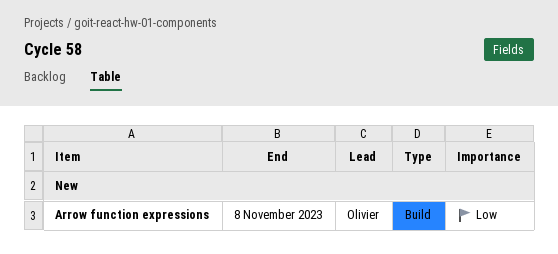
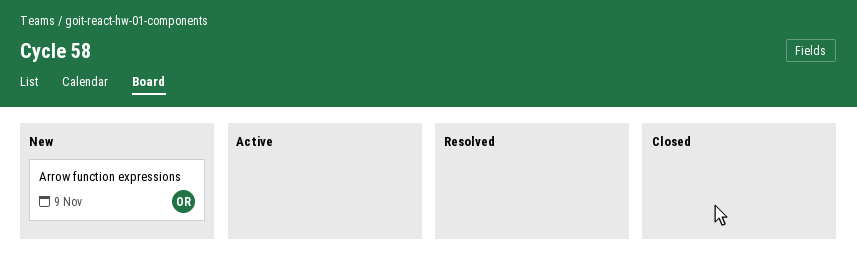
Arrow function expressions, due: Nov 8 -> Nov 9

